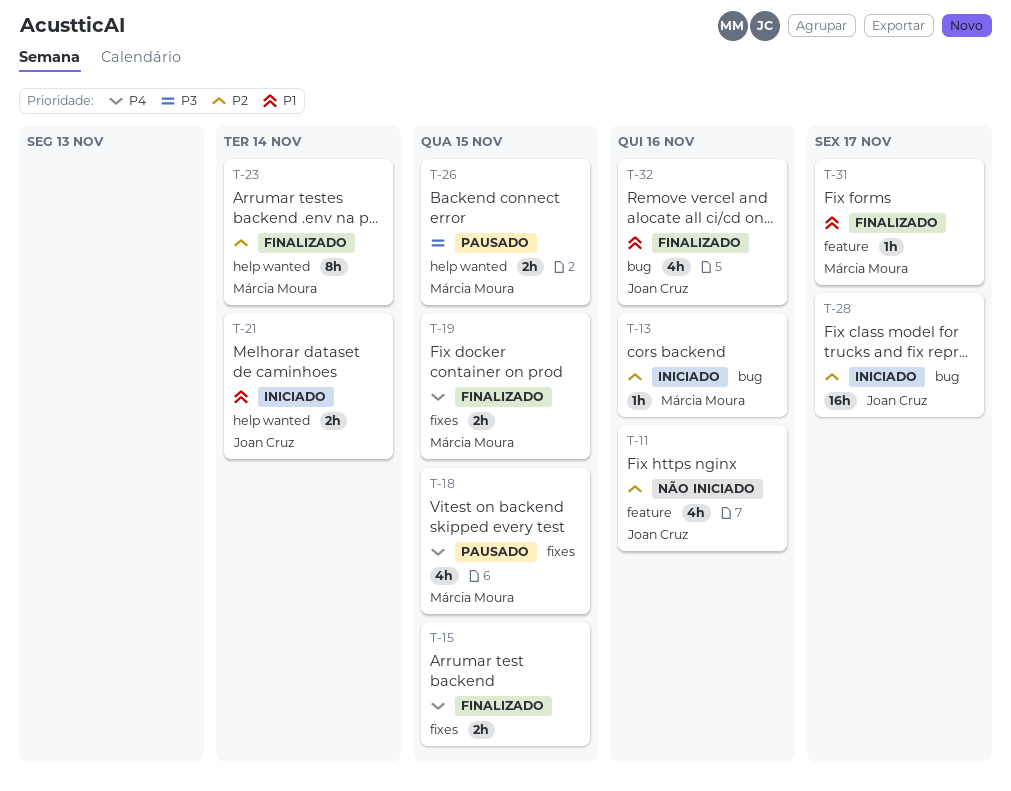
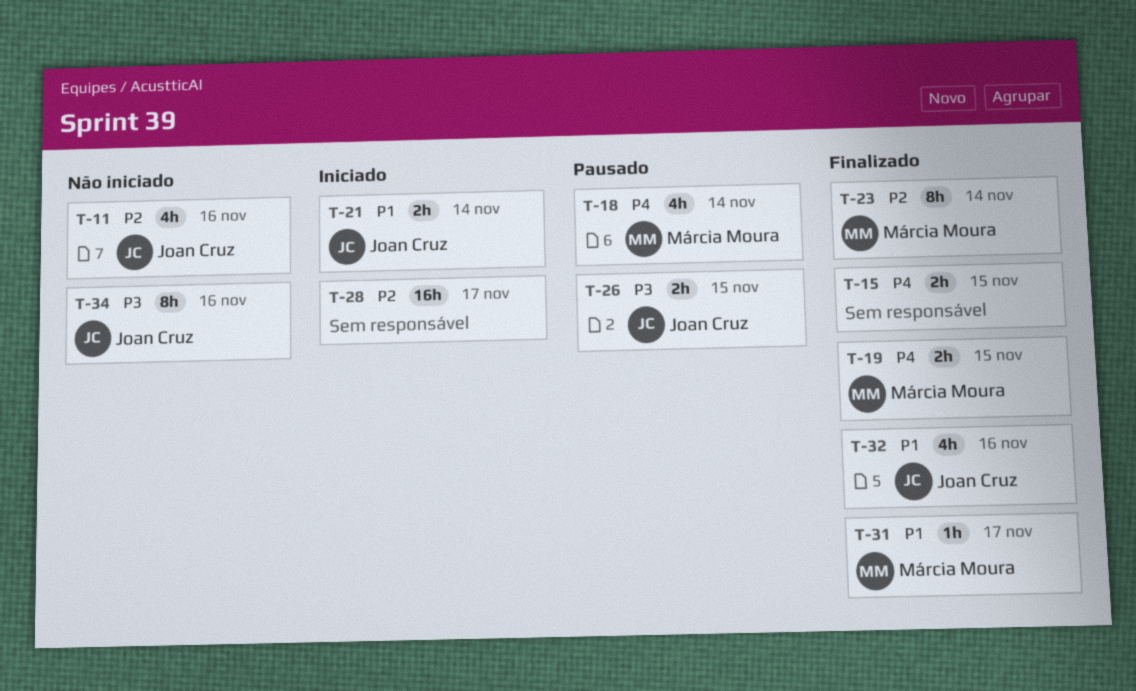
T-13: present -> none
T-18, due: Nov 15 -> Nov 14
T-26, owner: Márcia Moura -> Joan Cruz
T-28, owner: Joan Cruz -> none
T-34: none -> present

